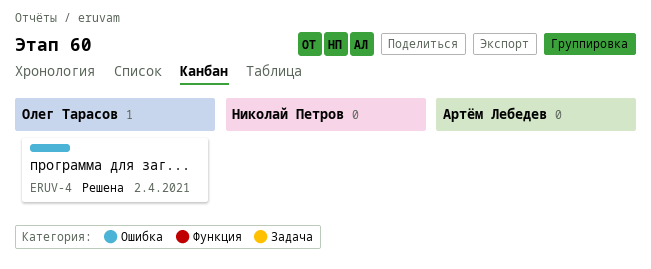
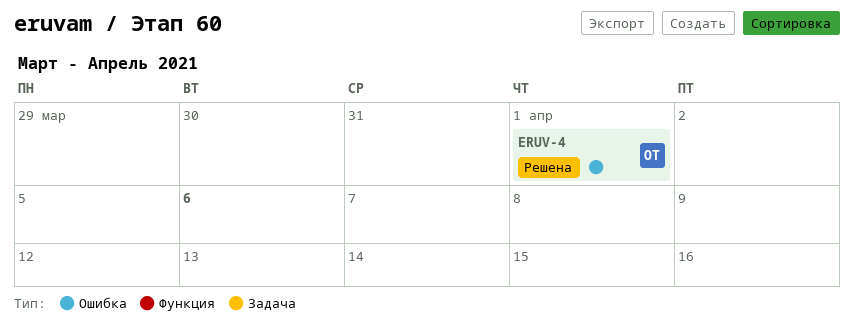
ERUV-4, due: Apr 2 -> Apr 1

